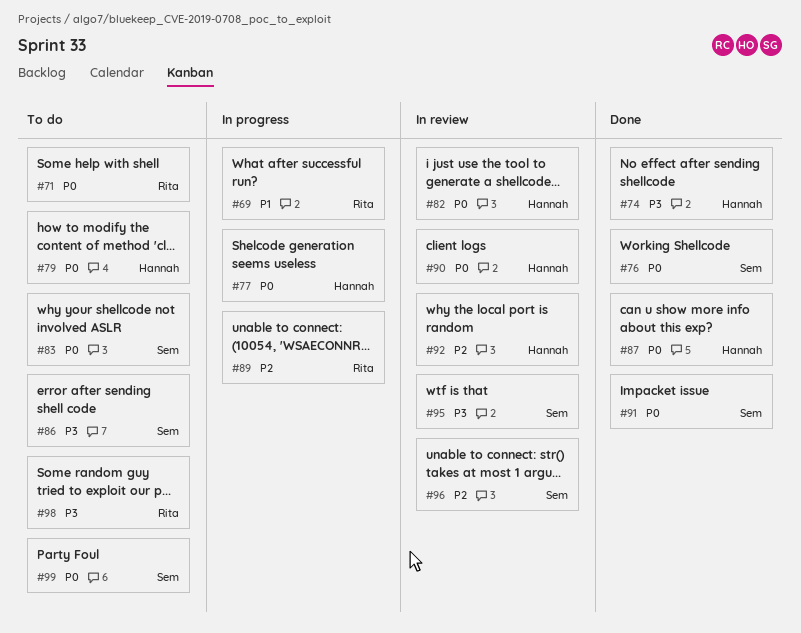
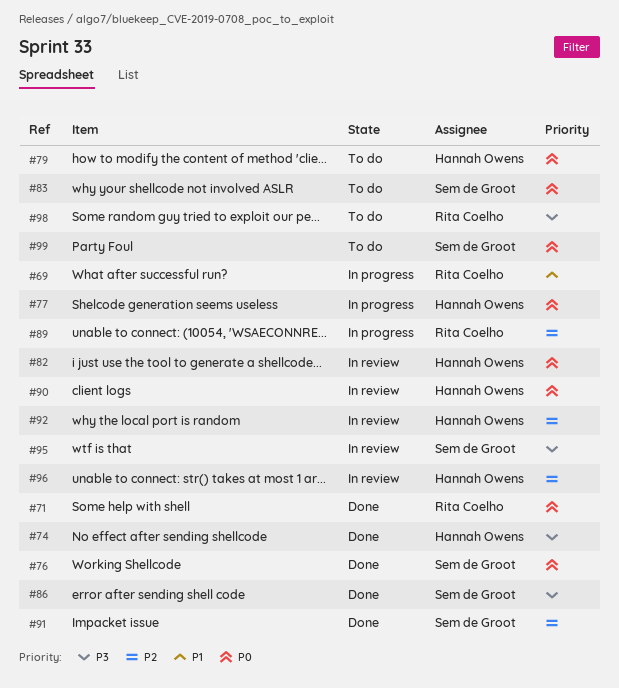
#71, status: To do -> Done
#86, status: To do -> Done
#87: present -> none
#91, priority: P0 -> P2
#96, owner: Sem de Groot -> Hannah Owens

